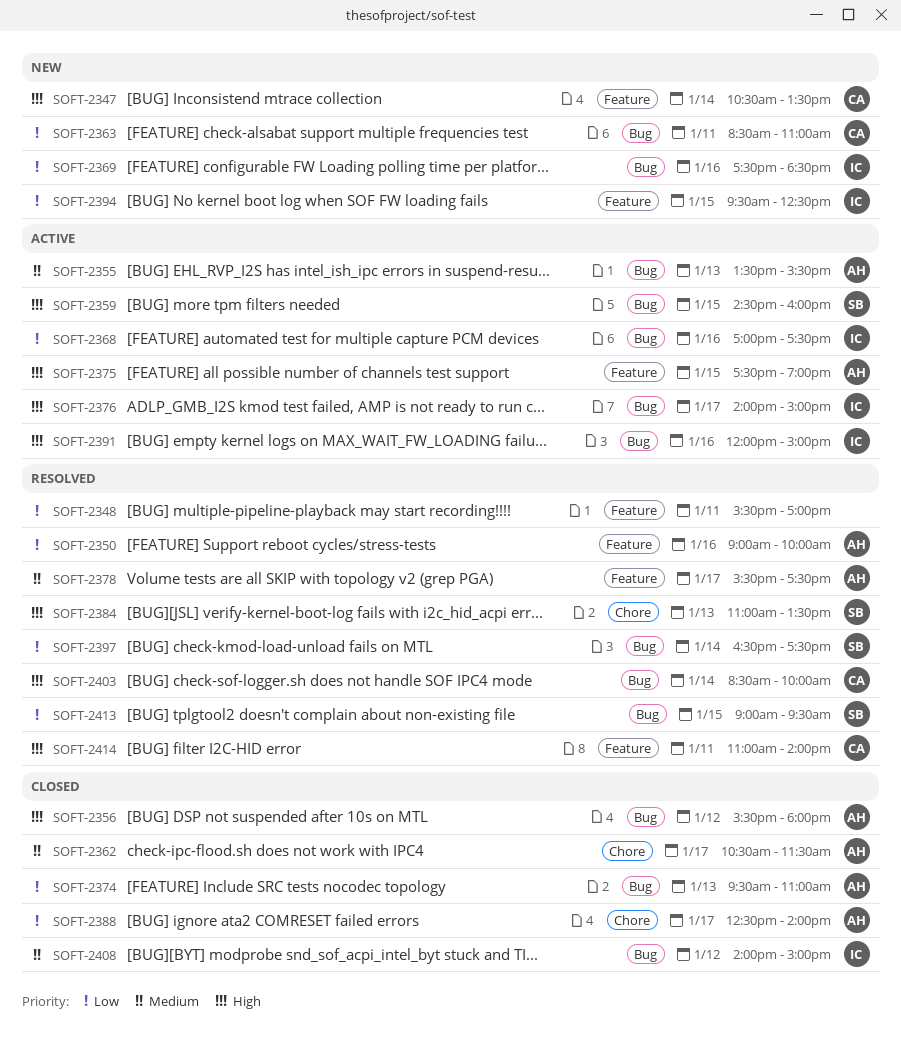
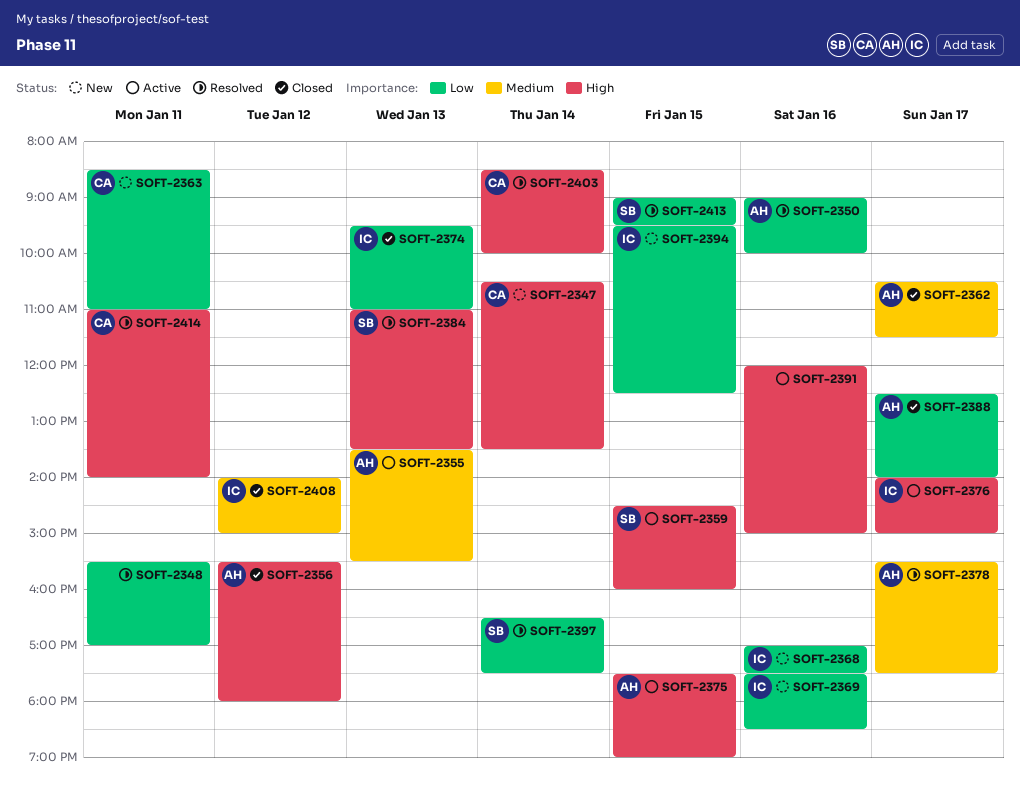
SOFT-2368, status: Active -> New
SOFT-2374, owner: AH -> IC
SOFT-2391, owner: IC -> none

